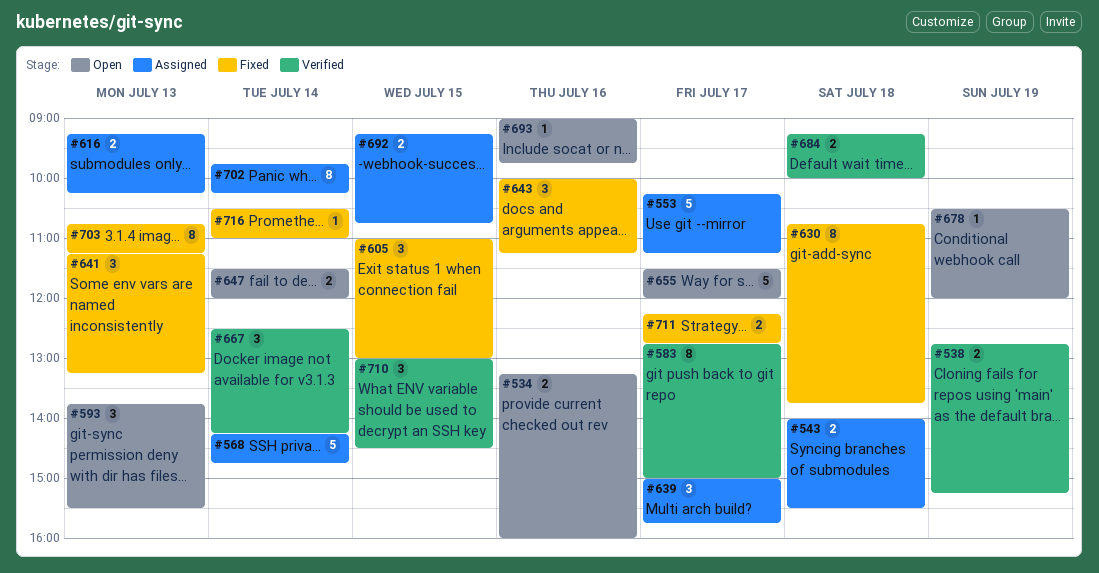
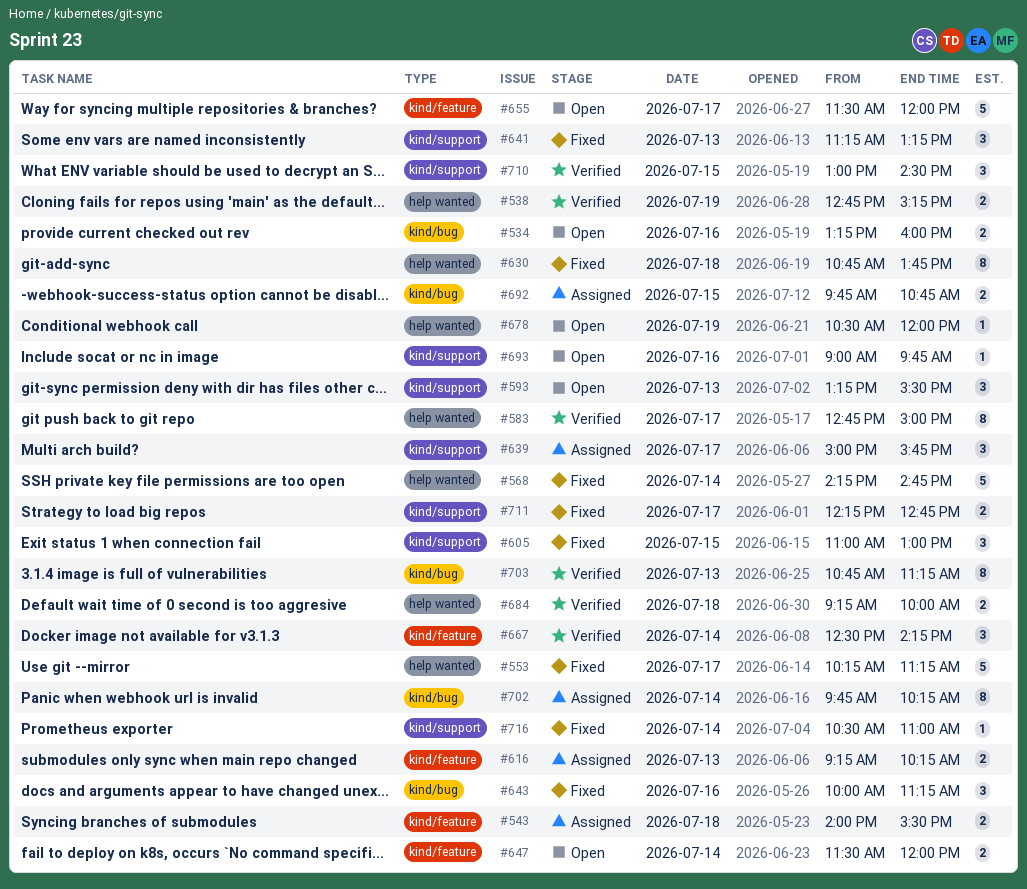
#553, status: Assigned -> Fixed
#568, status: Assigned -> Fixed
#593, begins: 13:45 -> 13:15
#692, begins: 09:15 -> 09:45
#703, status: Fixed -> Verified

